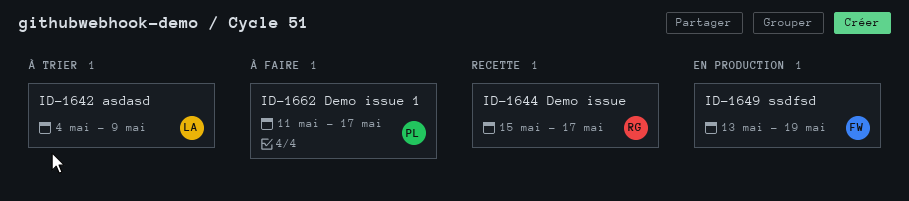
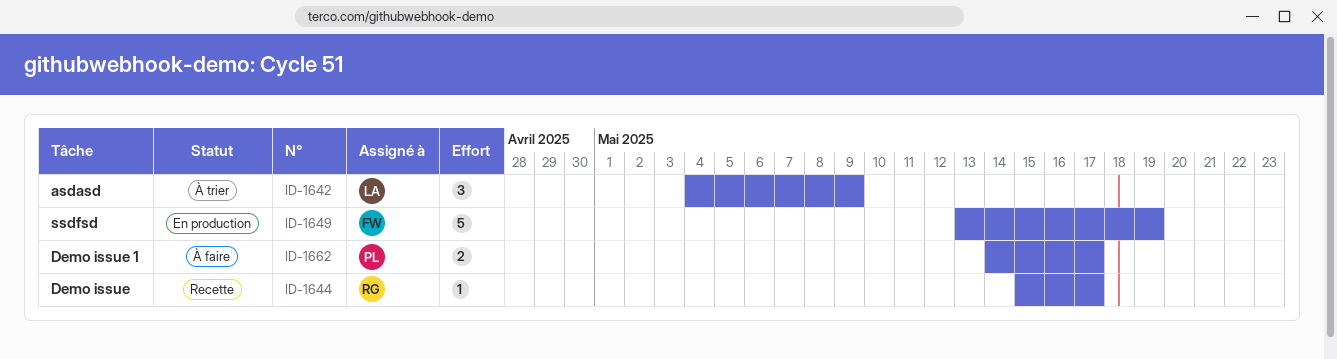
ID-1662, start: May 11 -> May 14

